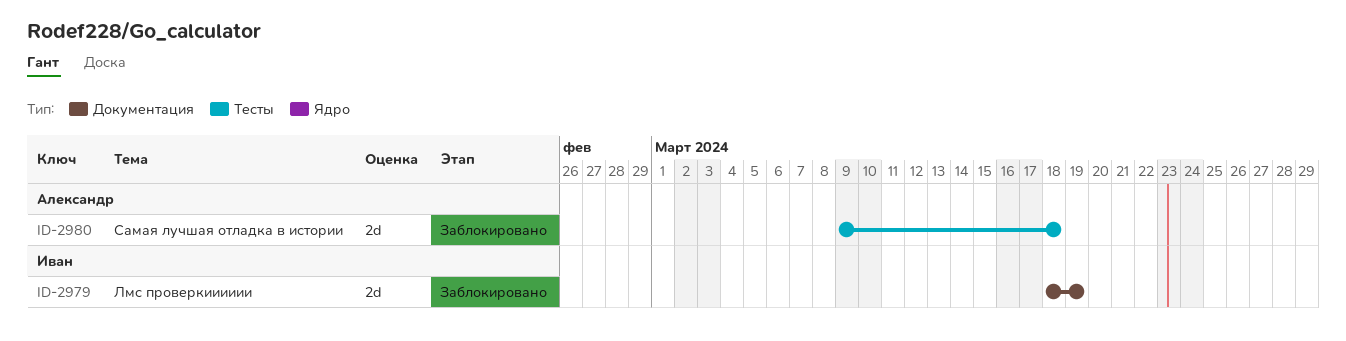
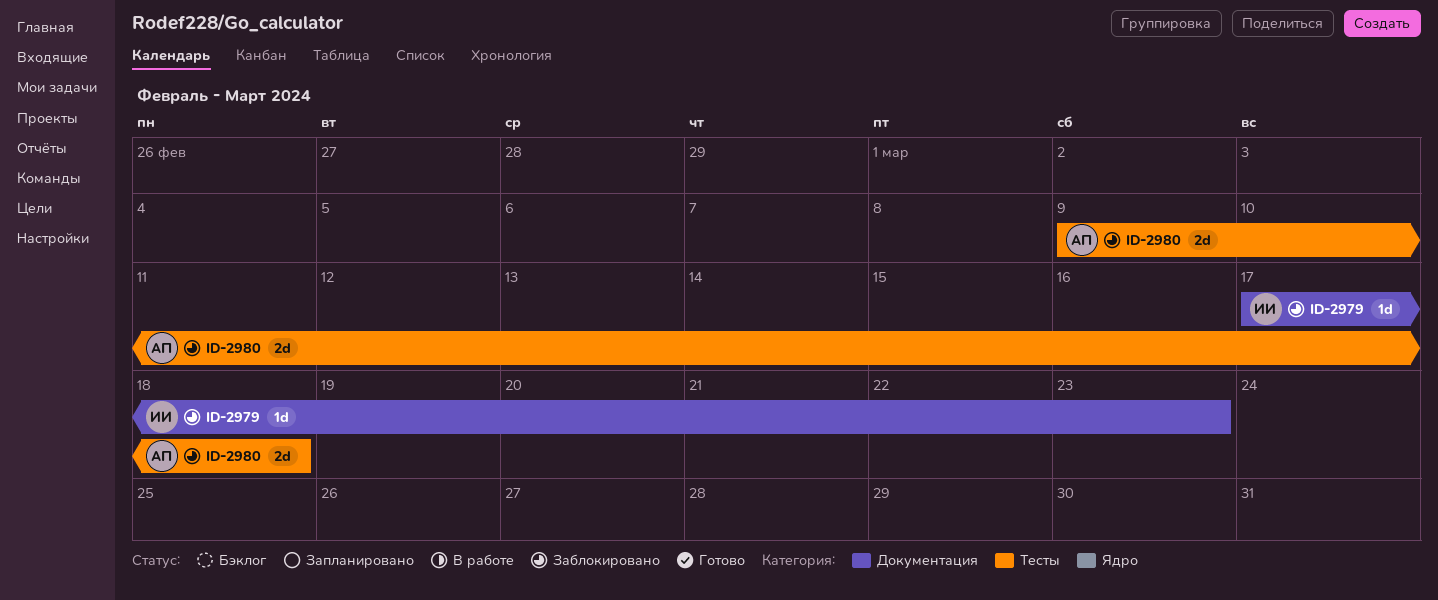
ID-2979, estimate: 2d -> 1d
ID-2979, start: Mar 18 -> Mar 17
ID-2979, due: Mar 19 -> Mar 23

